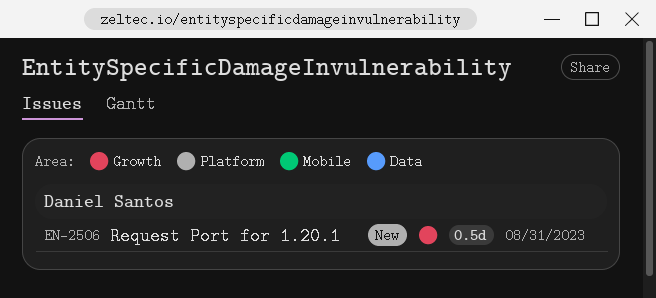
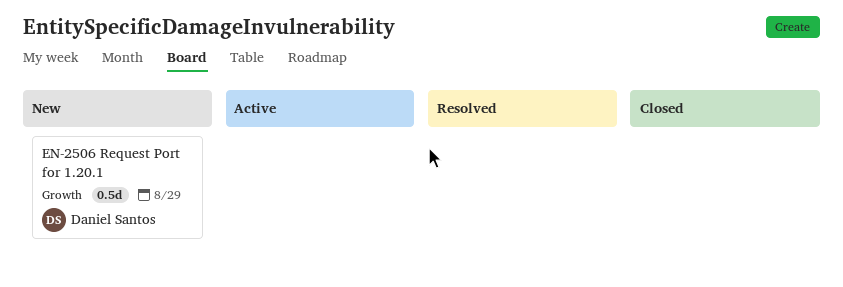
EN-2506, due: Aug 31 -> Aug 29

